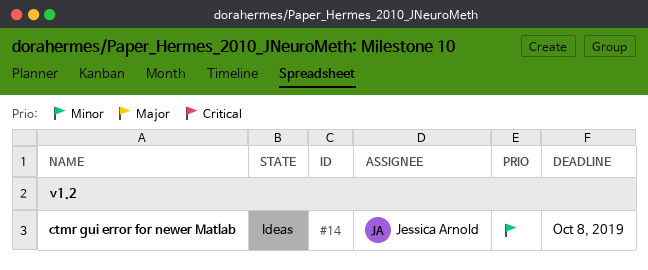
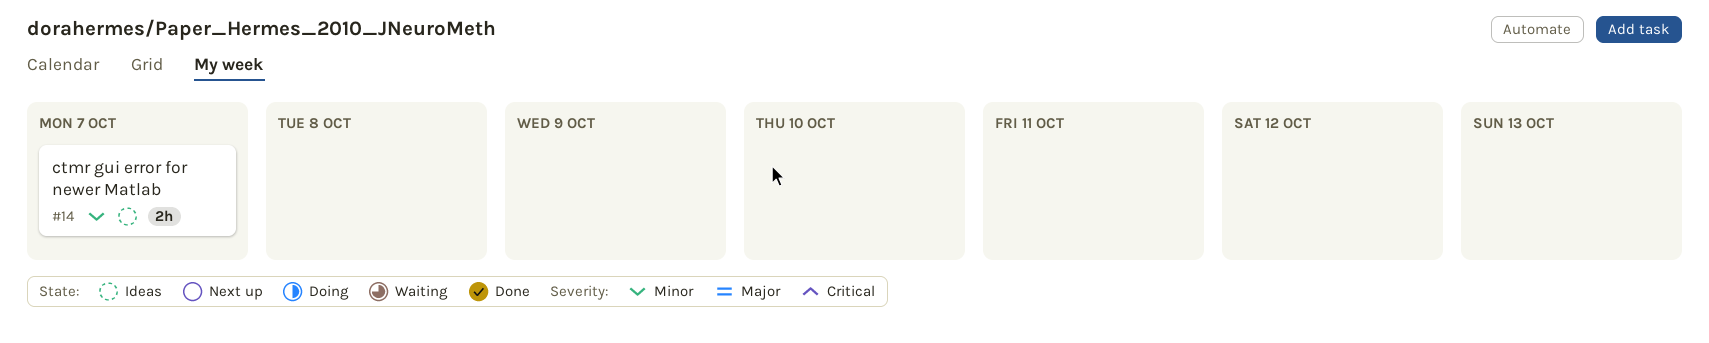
#14, due: Oct 8 -> Oct 7

